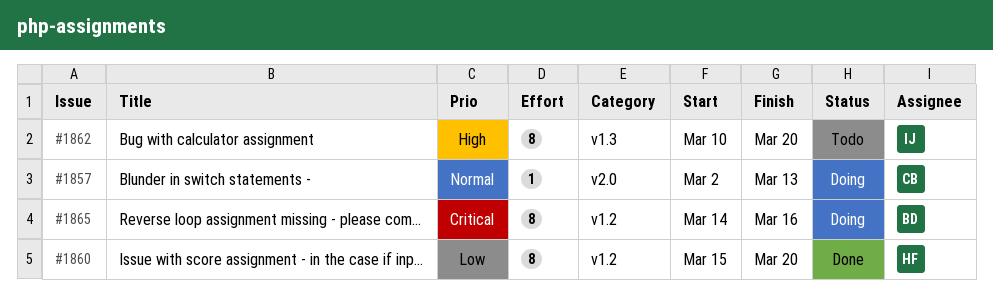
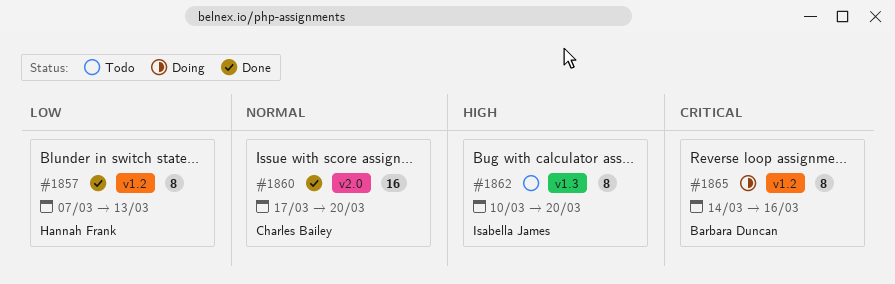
#1857, status: Doing -> Done
#1857, owner: Charles Bailey -> Hannah Frank
#1857, priority: Normal -> Low
#1857, label: v2.0 -> v1.2
#1857, estimate: 1 -> 8
#1857, start: Mar 2 -> Mar 7
#1860, owner: Hannah Frank -> Charles Bailey
#1860, priority: Low -> Normal
#1860, label: v1.2 -> v2.0
#1860, estimate: 8 -> 16
#1860, start: Mar 15 -> Mar 17

